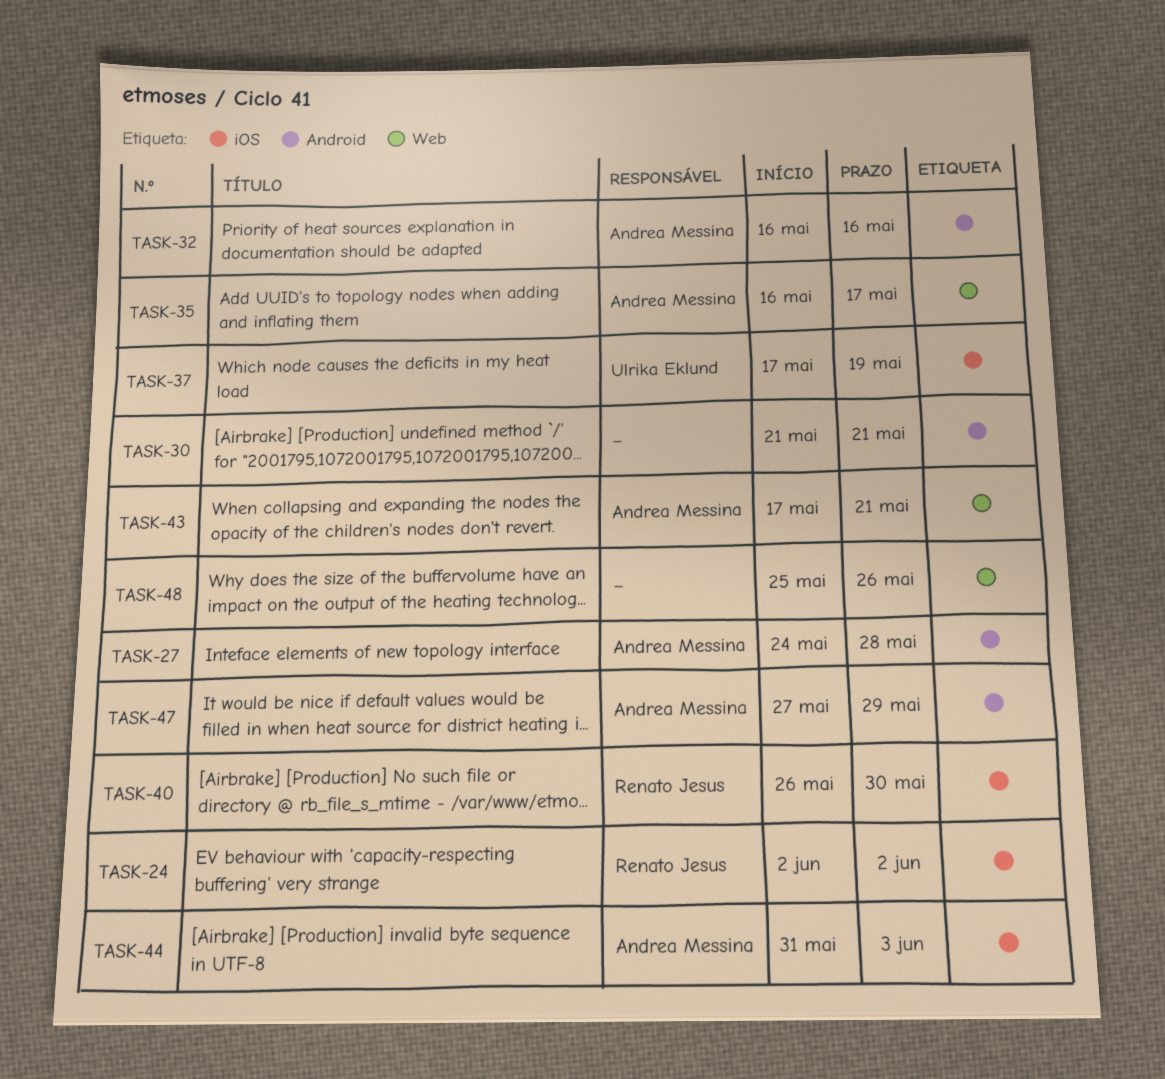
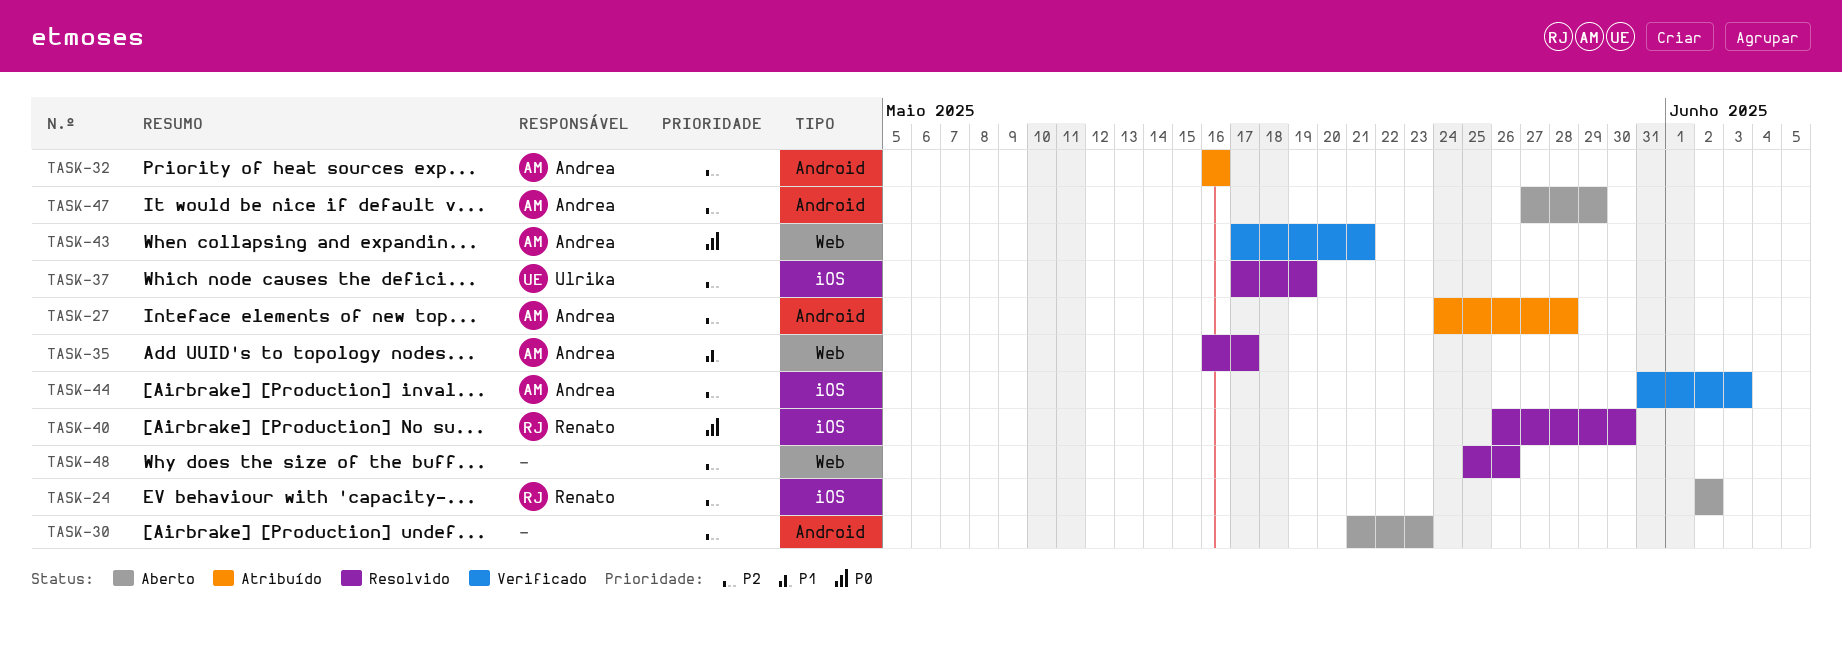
TASK-30, due: May 21 -> May 23

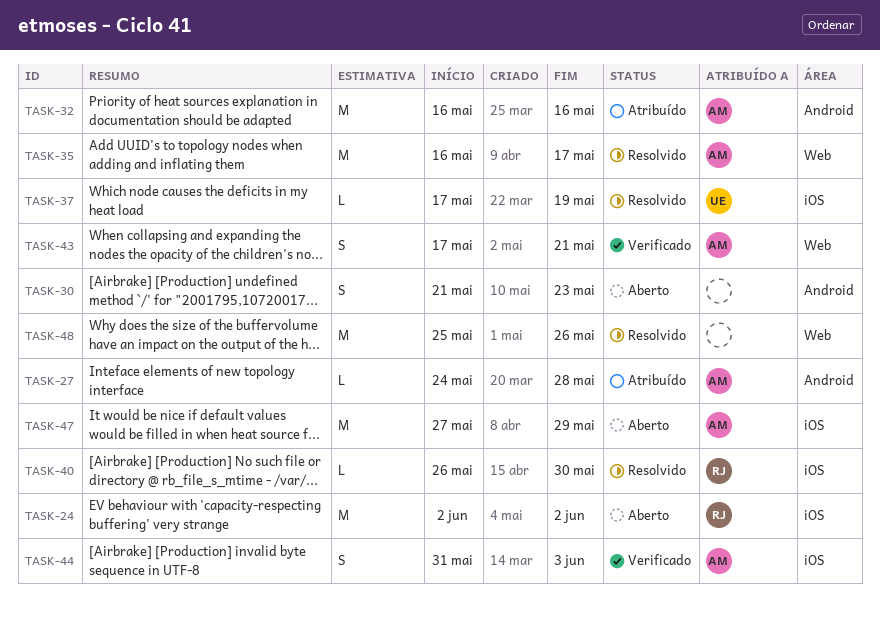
TASK-47, label: Android -> iOS

